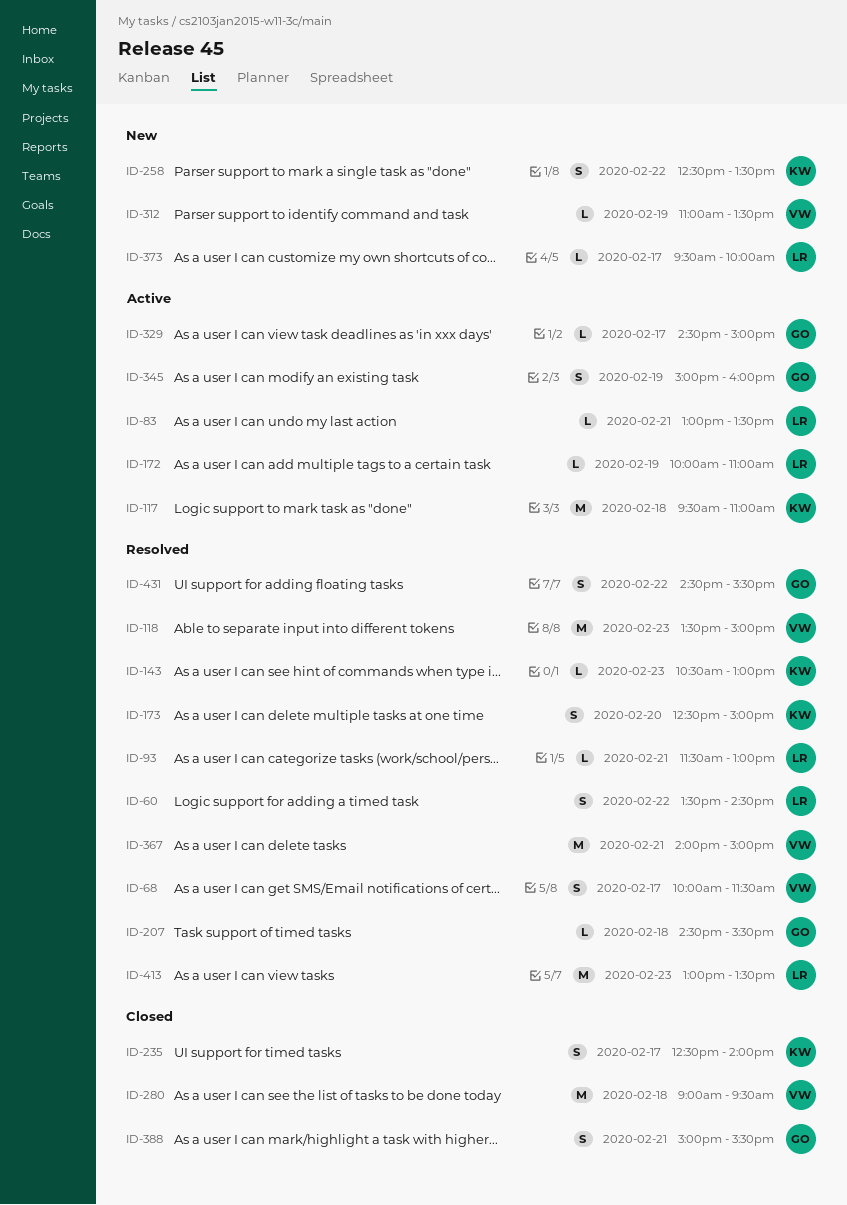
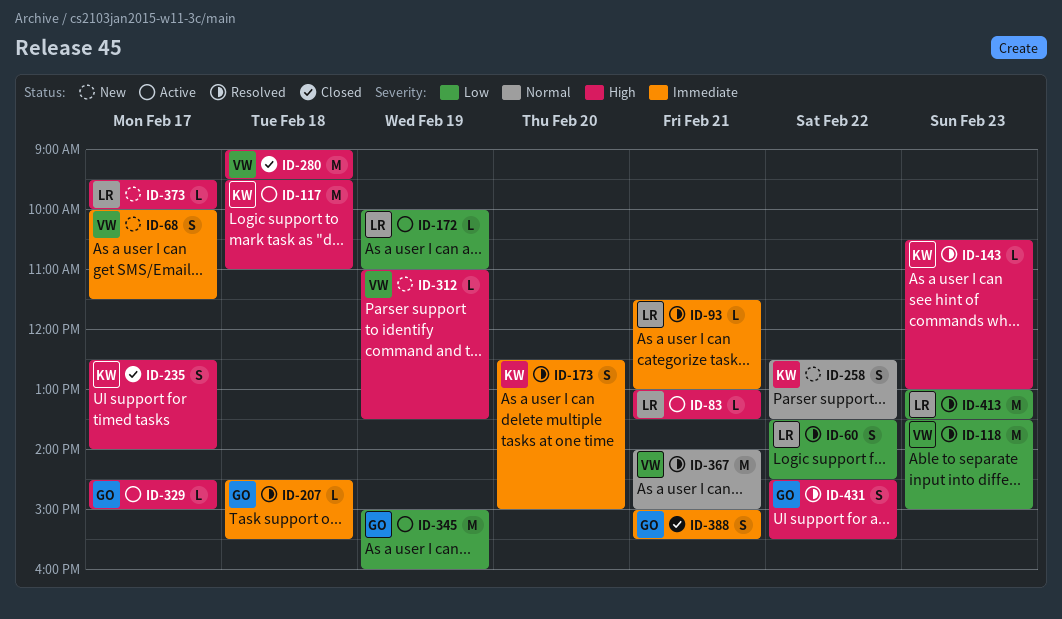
ID-68, status: Resolved -> New
ID-345, estimate: S -> M

